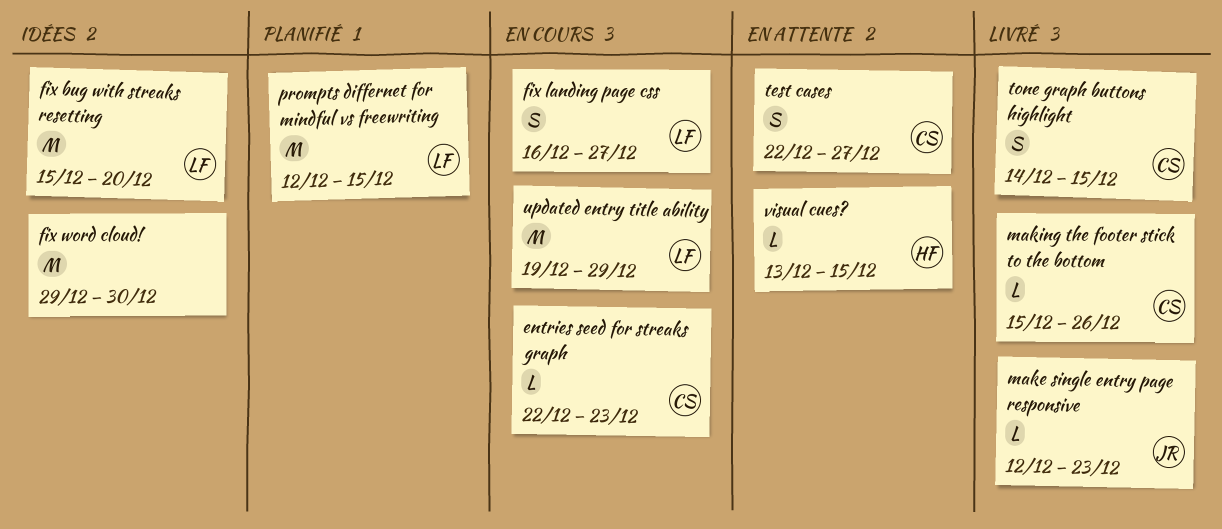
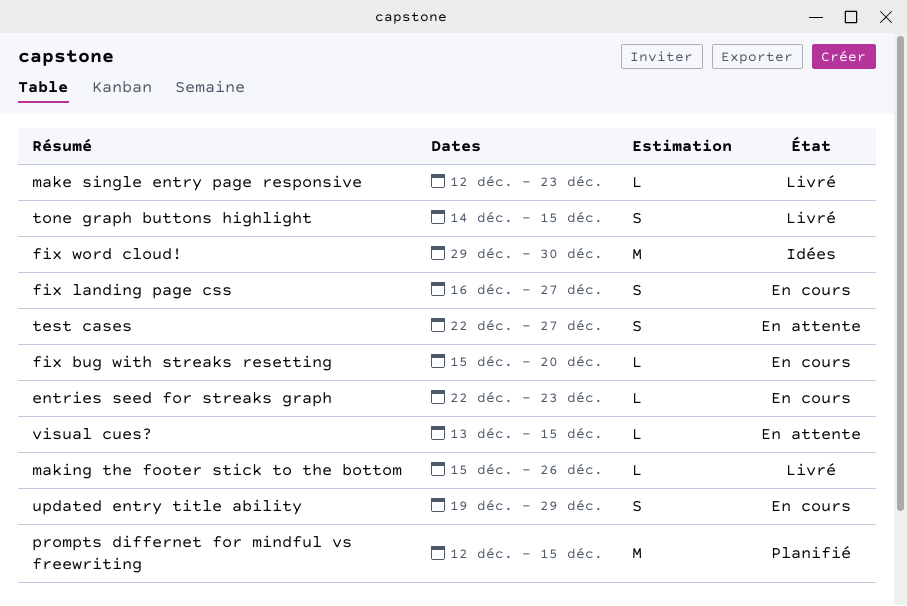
fix bug with streaks resetting, status: Idées -> En cours
fix bug with streaks resetting, estimate: M -> L
updated entry title ability, estimate: M -> S

